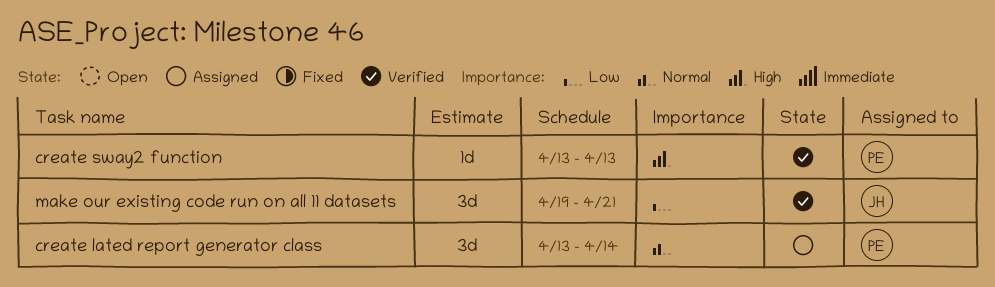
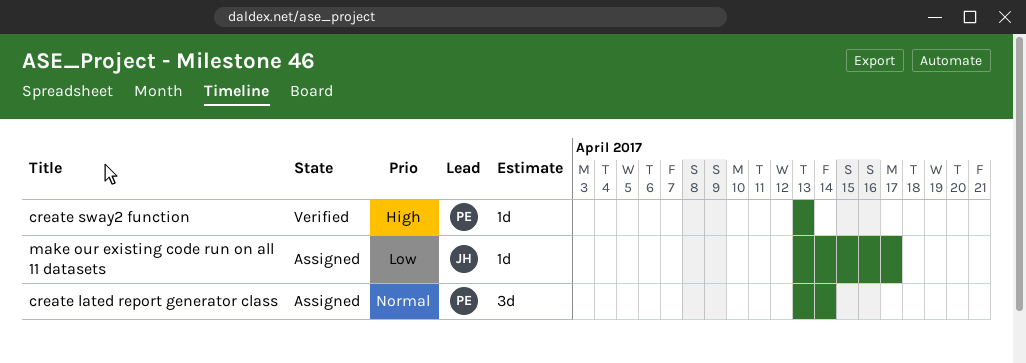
make our existing code run on all 11 datasets, status: Verified -> Assigned
make our existing code run on all 11 datasets, estimate: 3d -> 1d
make our existing code run on all 11 datasets, start: Apr 19 -> Apr 13
make our existing code run on all 11 datasets, due: Apr 21 -> Apr 17

